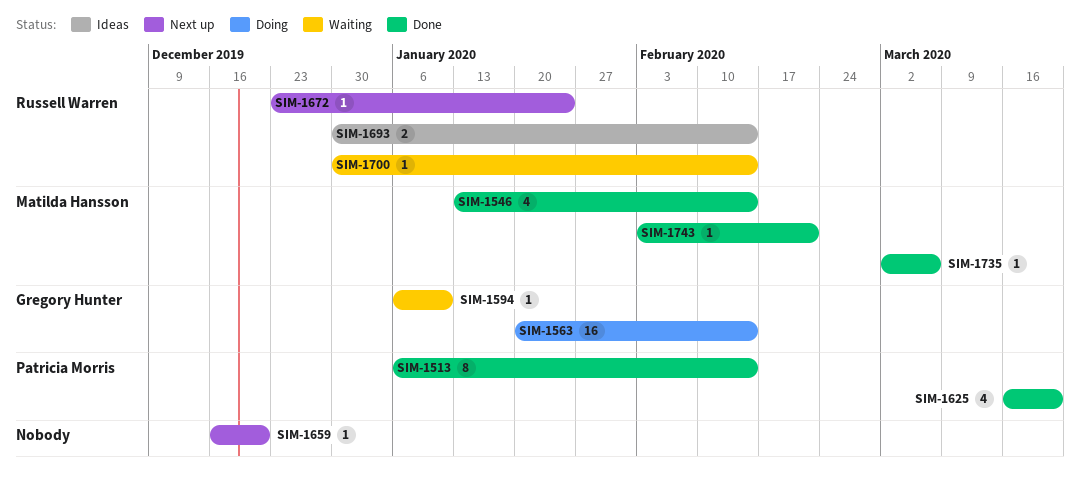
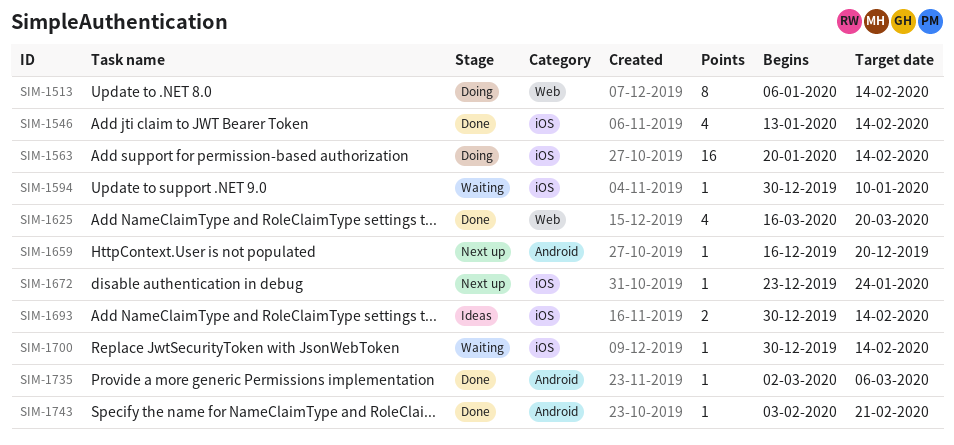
SIM-1513, status: Done -> Doing
SIM-1594, start: Jan 6 -> Dec 30

